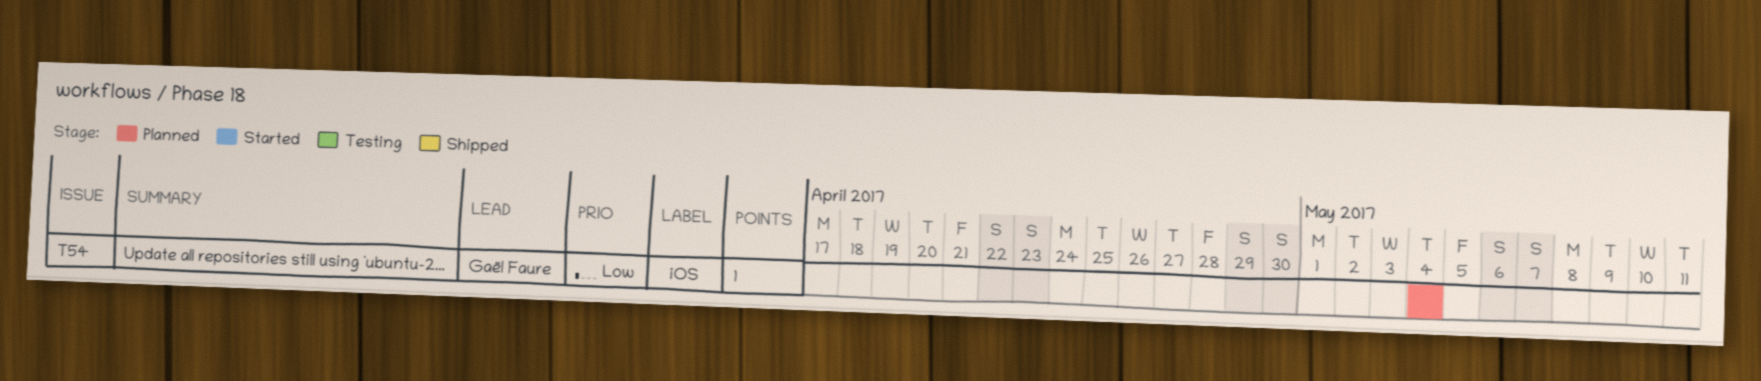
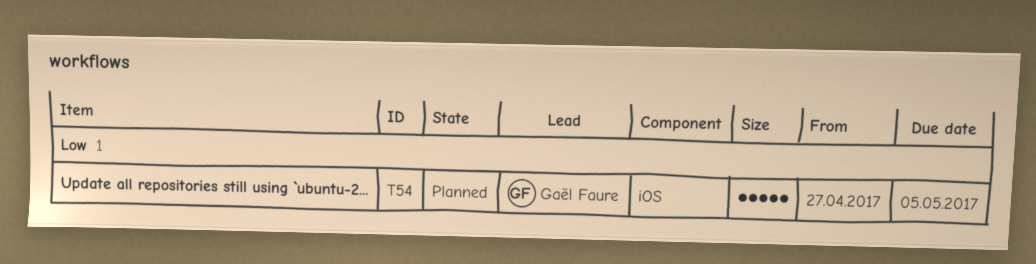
T54, estimate: 1 -> 5
T54, start: May 4 -> Apr 27
T54, due: May 4 -> May 5

